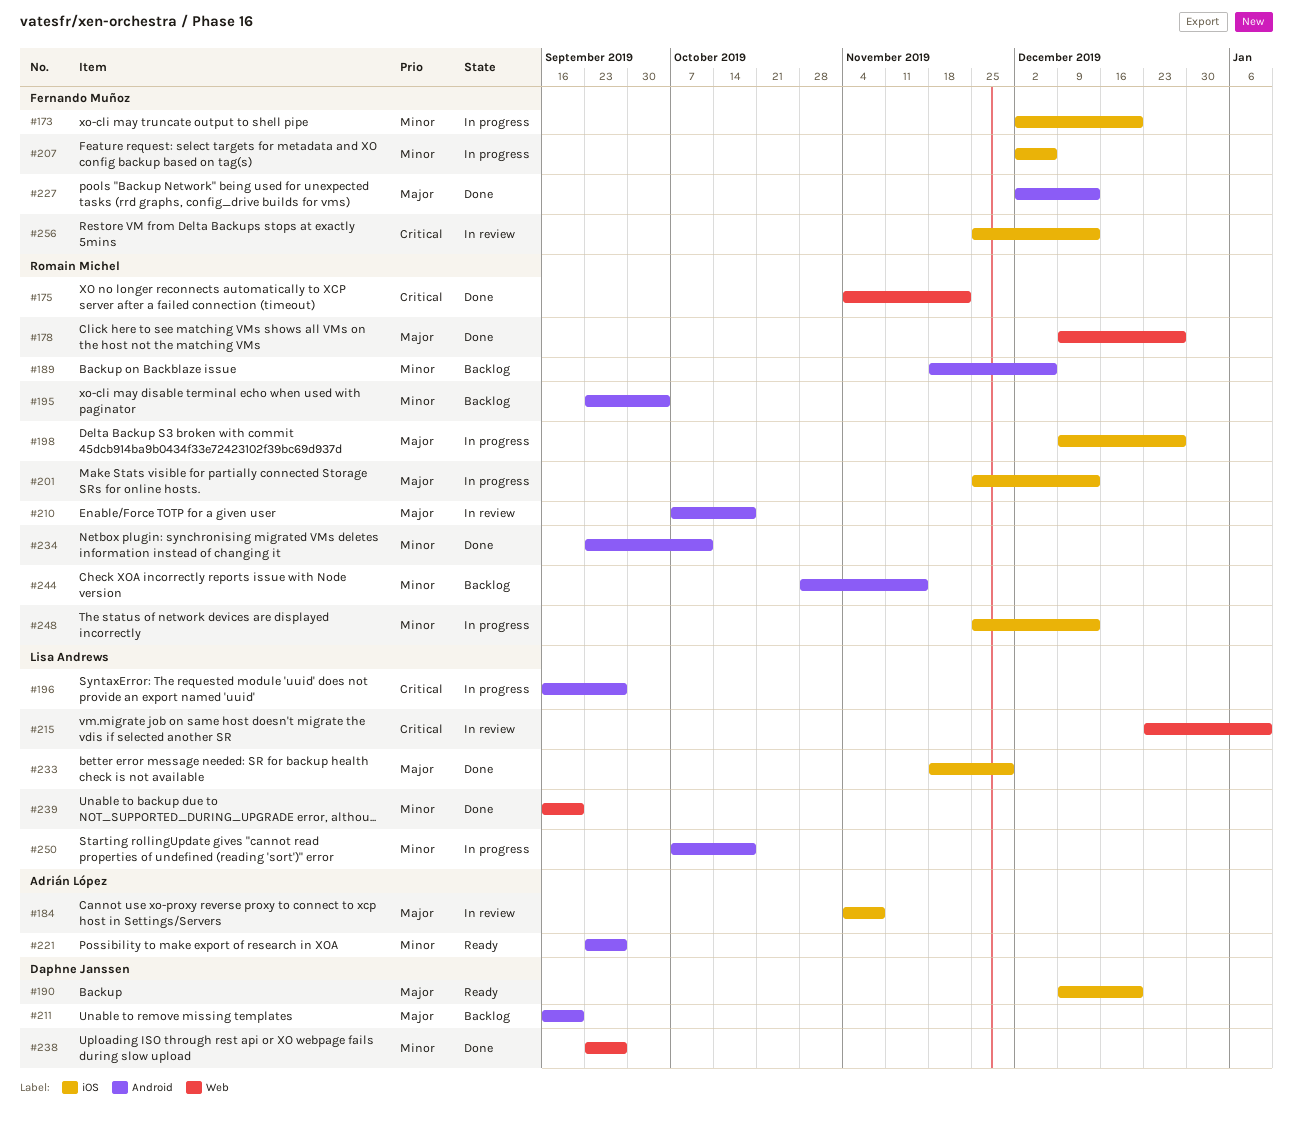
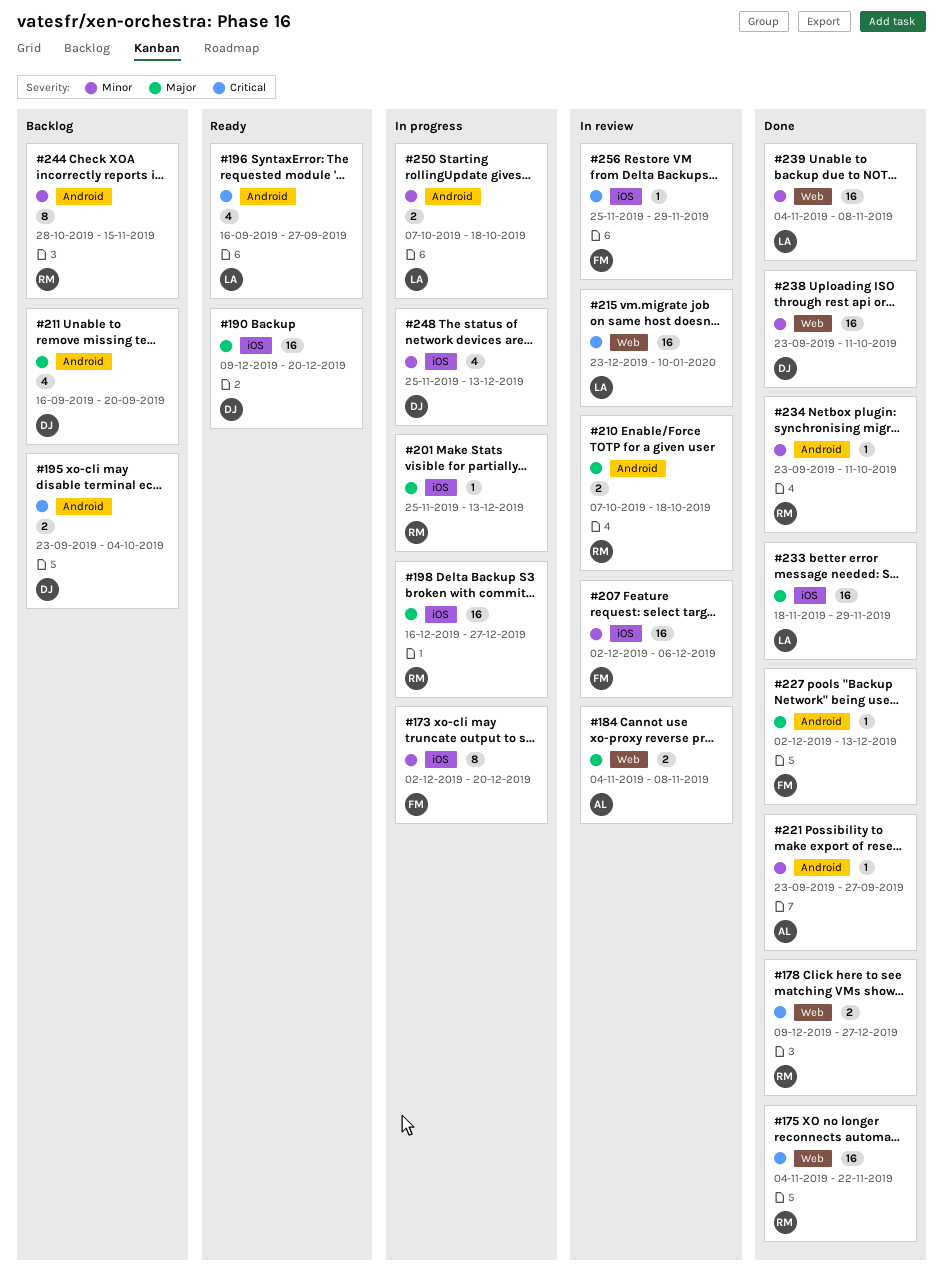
#178, priority: Major -> Critical
#184, label: iOS -> Web
#189: present -> none
#195, owner: Romain Michel -> Daphne Janssen
#195, priority: Minor -> Critical
#196, status: In progress -> Ready
#198, start: Dec 9 -> Dec 16
#207, status: In progress -> In review
#221, status: Ready -> Done
#238, due: Sep 27 -> Oct 11
#239, start: Sep 16 -> Nov 4
#239, due: Sep 20 -> Nov 8
#248, owner: Romain Michel -> Daphne Janssen
#256, due: Dec 13 -> Nov 29

